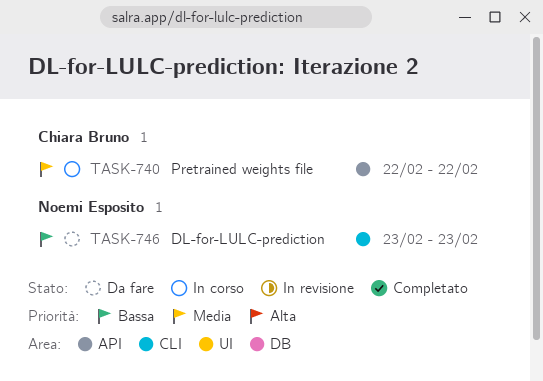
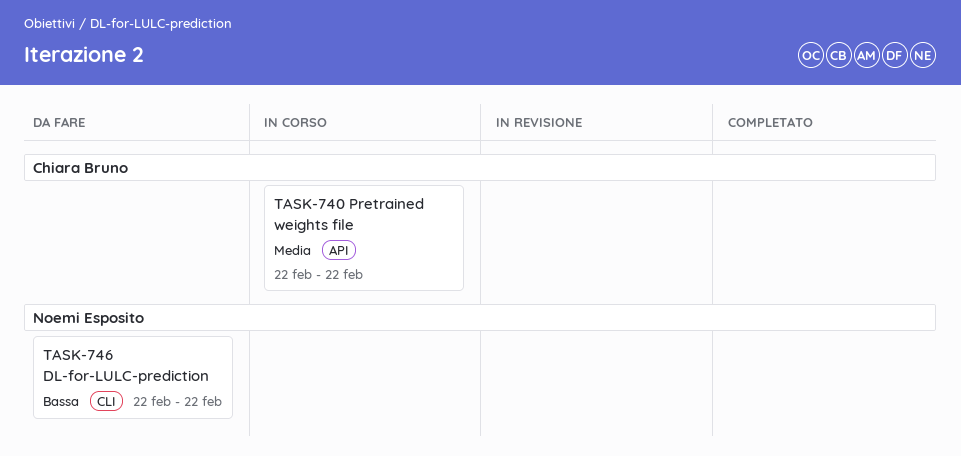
TASK-746, start: Feb 23 -> Feb 22
TASK-746, due: Feb 23 -> Feb 22

